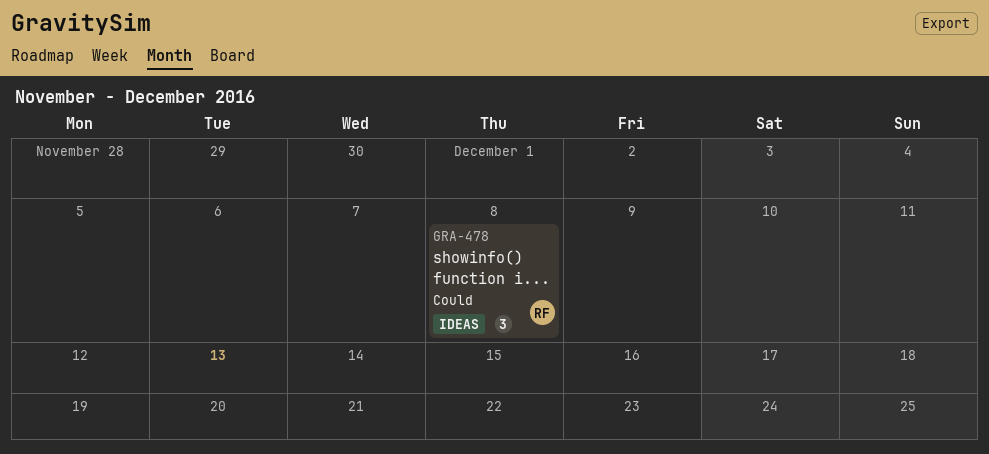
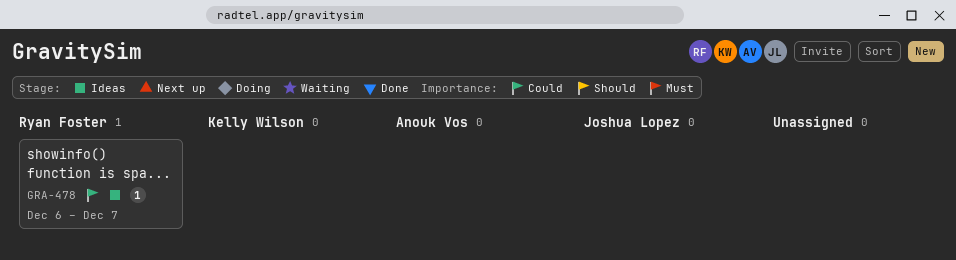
GRA-478, estimate: 3 -> 1
GRA-478, due: Dec 8 -> Dec 7

